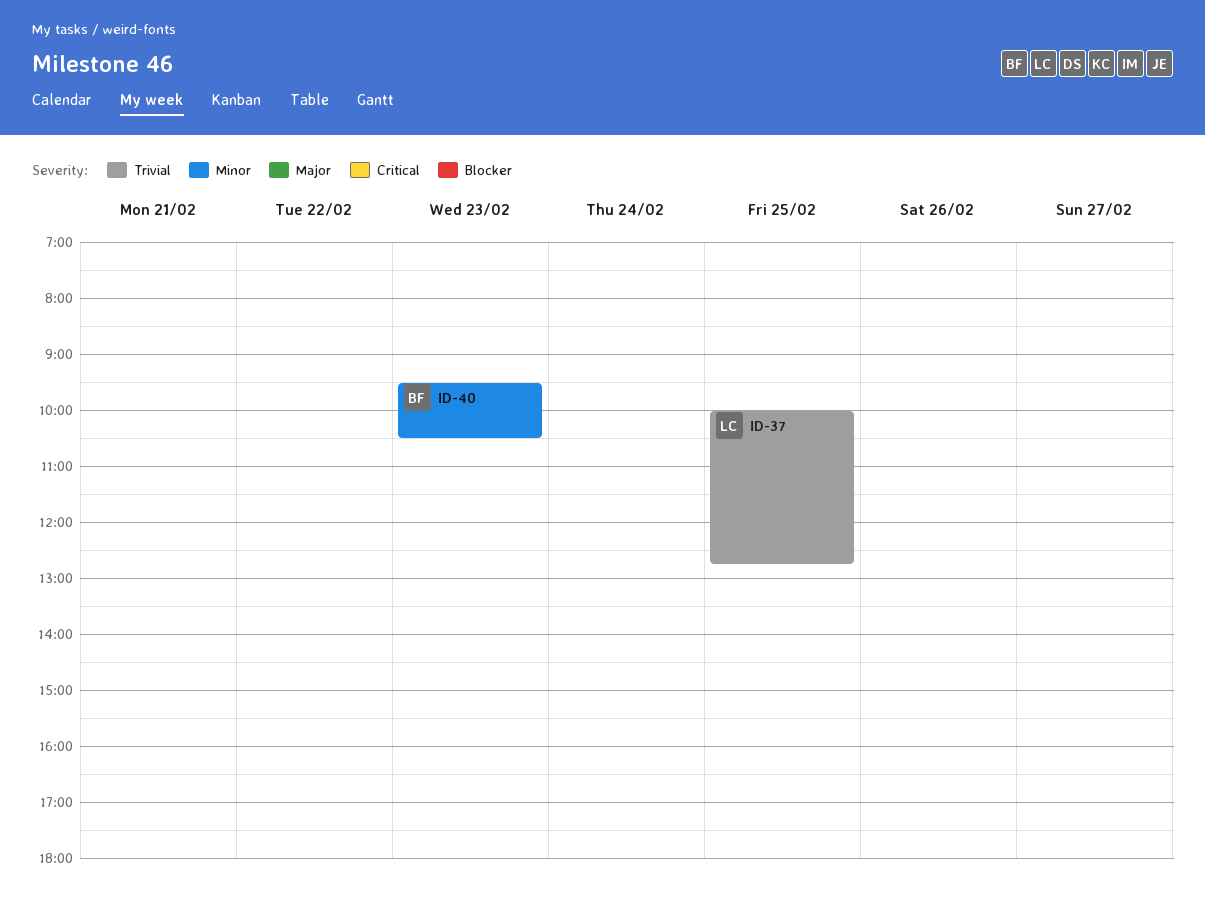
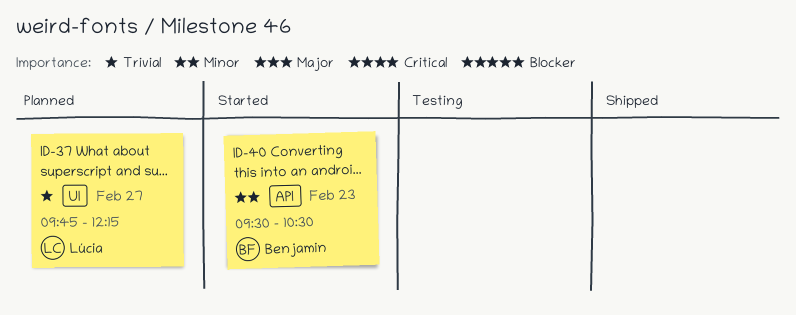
ID-37, day: Feb 25 -> Feb 27
ID-37, begins: 10:00 -> 09:45
ID-37, ends: 12:45 -> 12:15

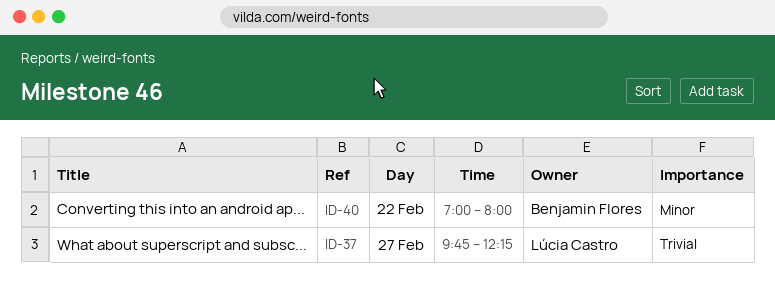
ID-40, day: Feb 23 -> Feb 22
ID-40, begins: 09:30 -> 07:00
ID-40, ends: 10:30 -> 08:00

